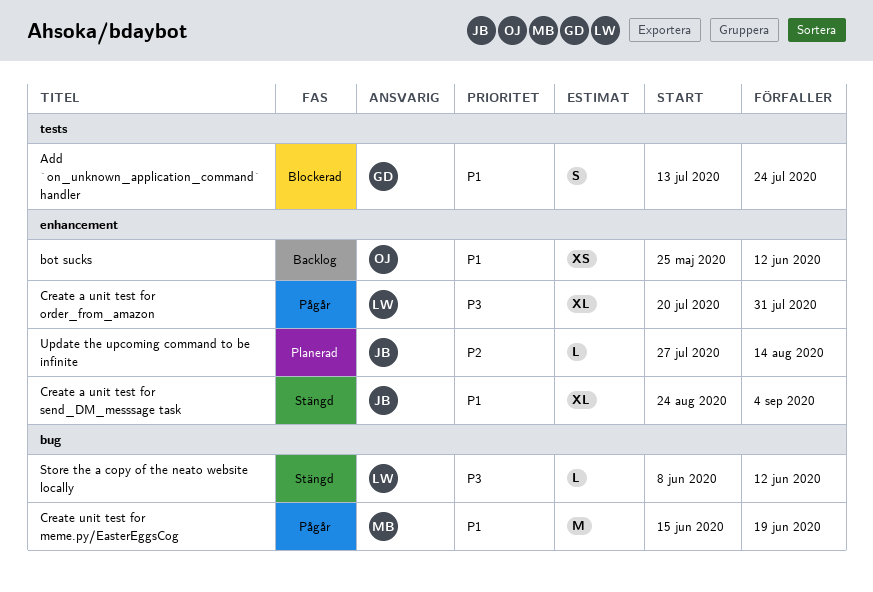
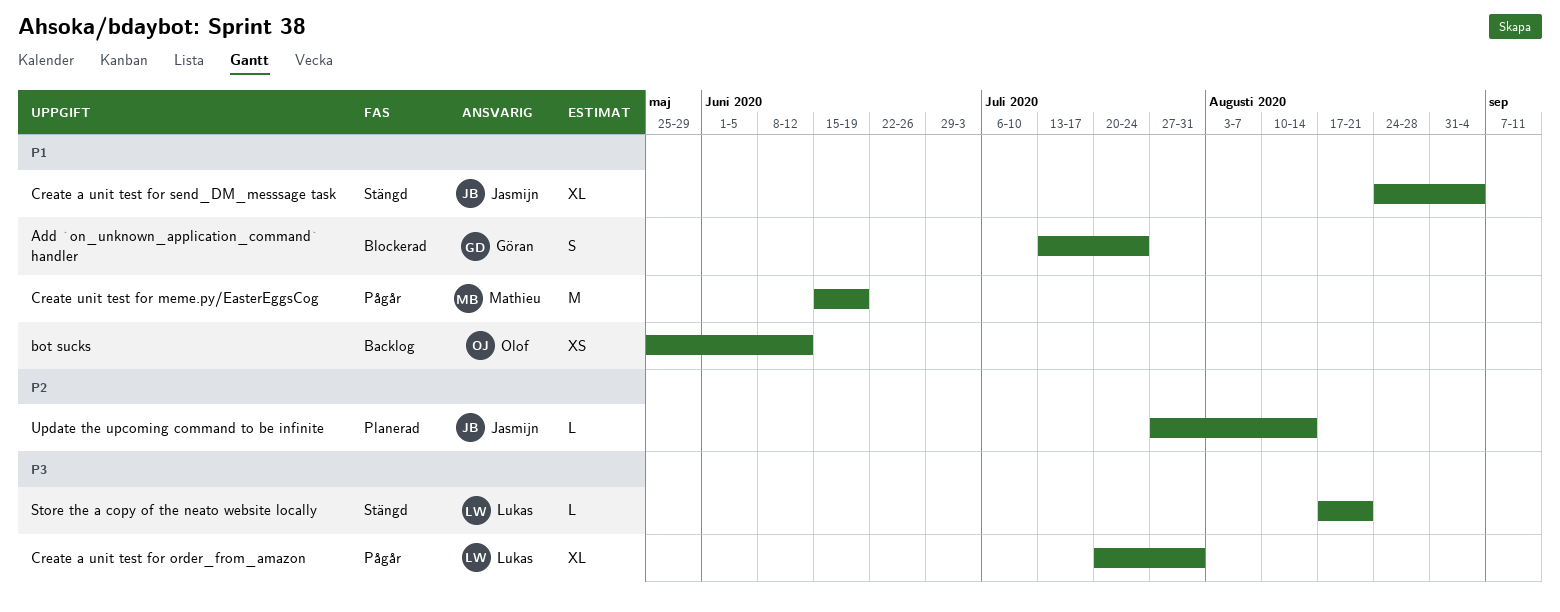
Store the a copy of the neato website locally, start: Jun 8 -> Aug 17
Store the a copy of the neato website locally, due: Jun 12 -> Aug 21

